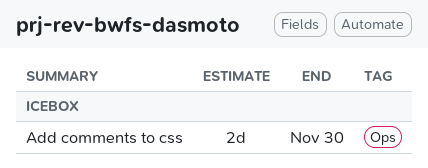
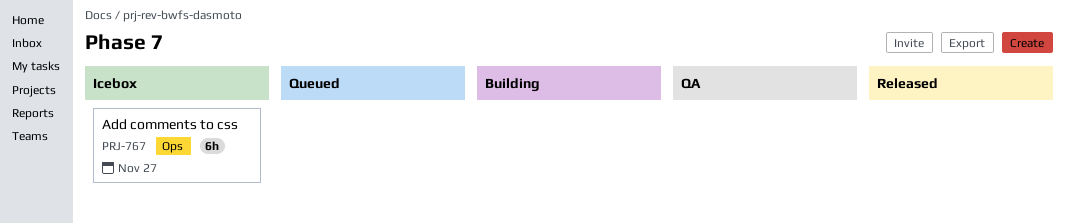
Add comments to css, estimate: 2d -> 6h
Add comments to css, due: Nov 30 -> Nov 27

